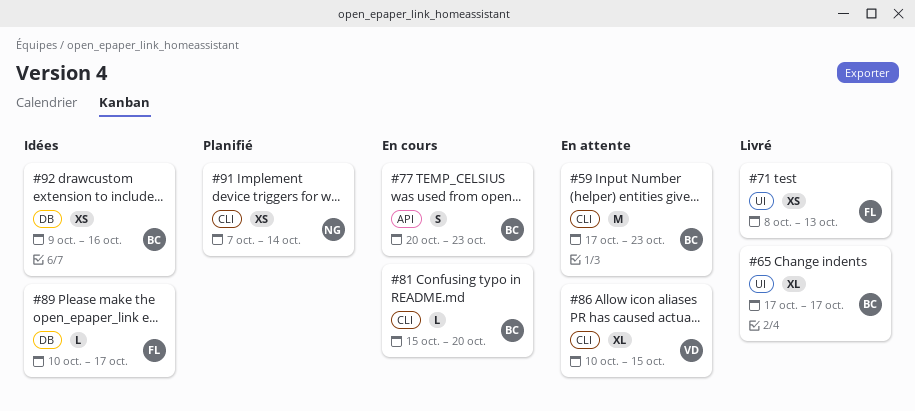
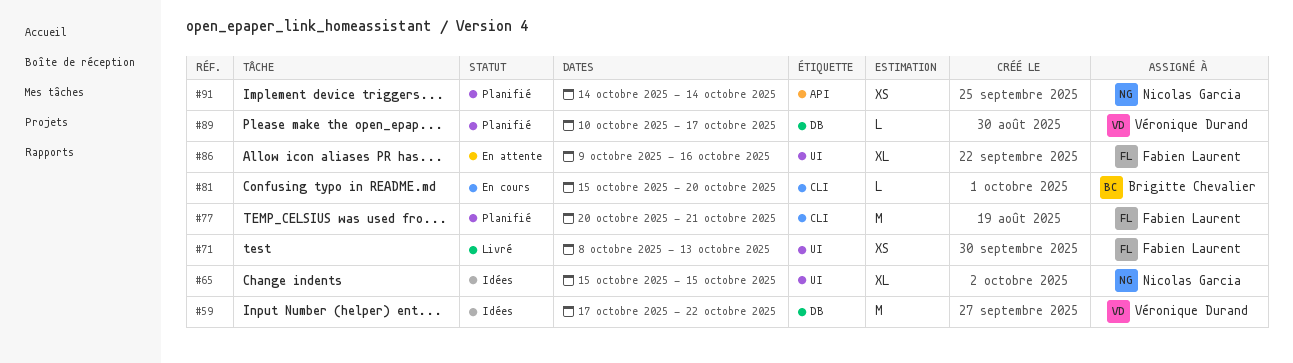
#59, status: En attente -> Idées
#59, owner: Brigitte Chevalier -> Véronique Durand
#59, label: CLI -> DB
#59, due: Oct 23 -> Oct 22
#65, status: Livré -> Idées
#65, owner: Brigitte Chevalier -> Nicolas Garcia
#65, start: Oct 17 -> Oct 15
#65, due: Oct 17 -> Oct 15
#77, status: En cours -> Planifié
#77, owner: Brigitte Chevalier -> Fabien Laurent
#77, label: API -> CLI
#77, estimate: S -> M
#77, due: Oct 23 -> Oct 21
#86, owner: Véronique Durand -> Fabien Laurent
#86, label: CLI -> UI
#86, start: Oct 10 -> Oct 9
#86, due: Oct 15 -> Oct 16
#89, status: Idées -> Planifié
#89, owner: Fabien Laurent -> Véronique Durand
#91, label: CLI -> API
#91, start: Oct 7 -> Oct 14
#92: present -> none

